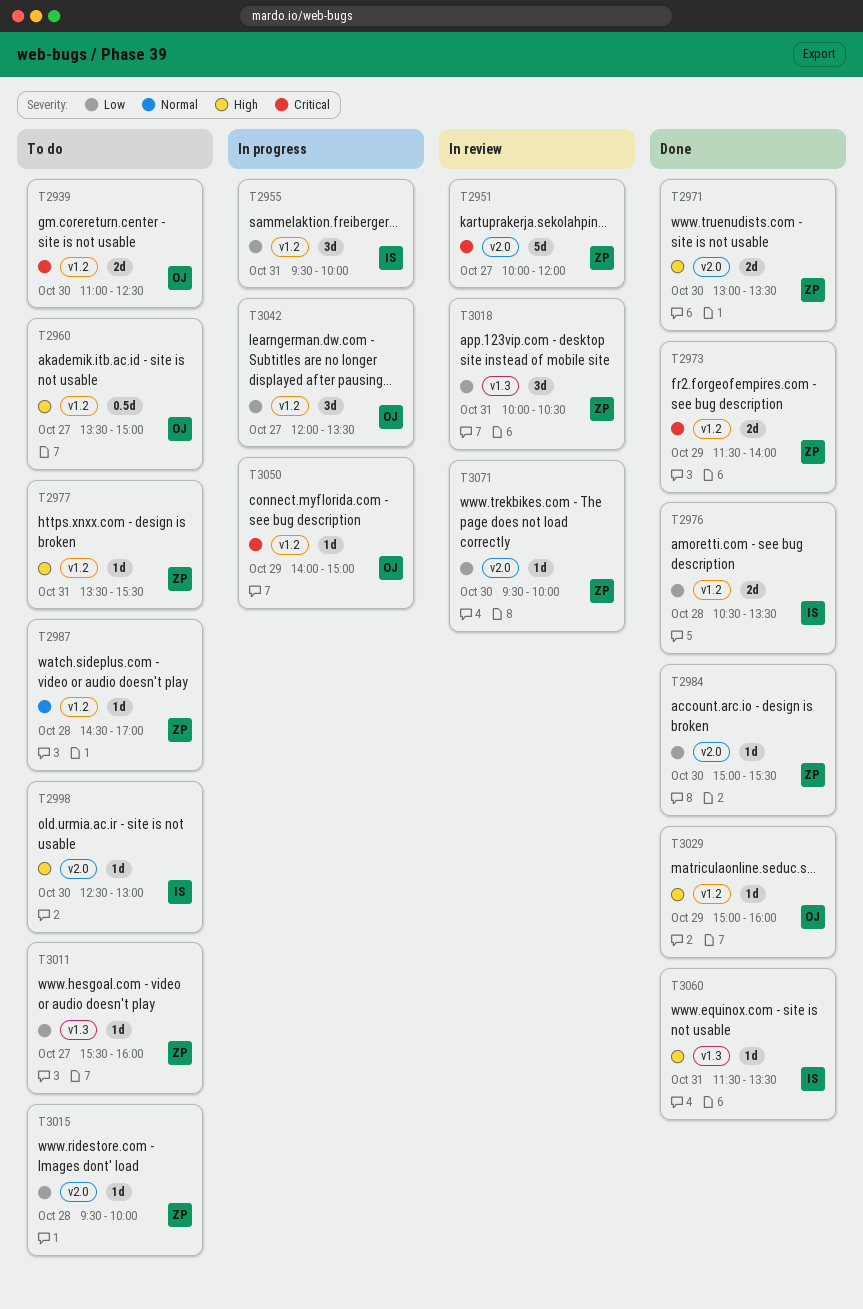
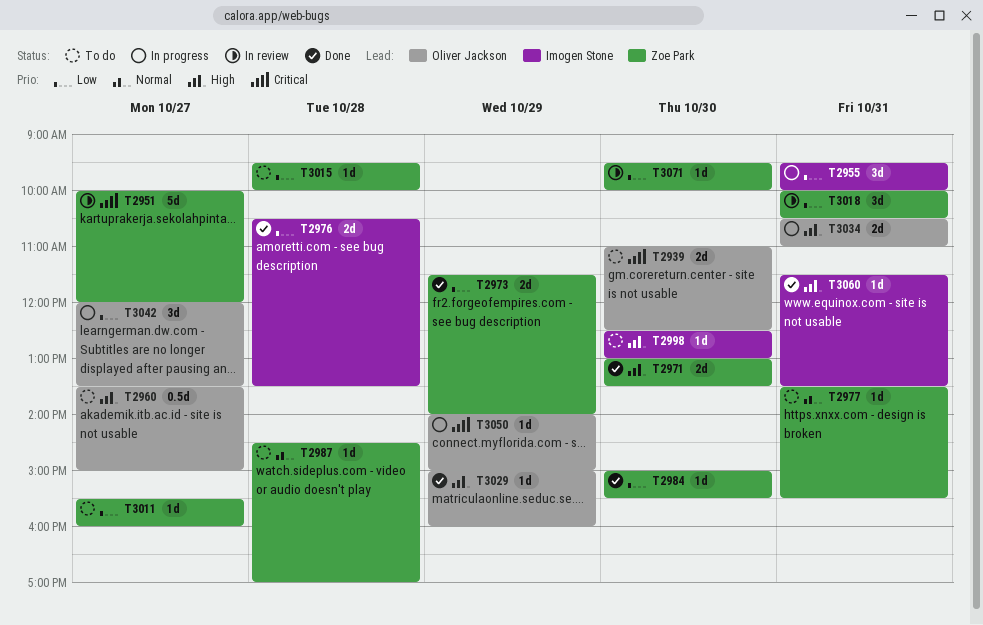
T2973, priority: Critical -> Low
T2977, priority: High -> Normal
T3034: none -> present

